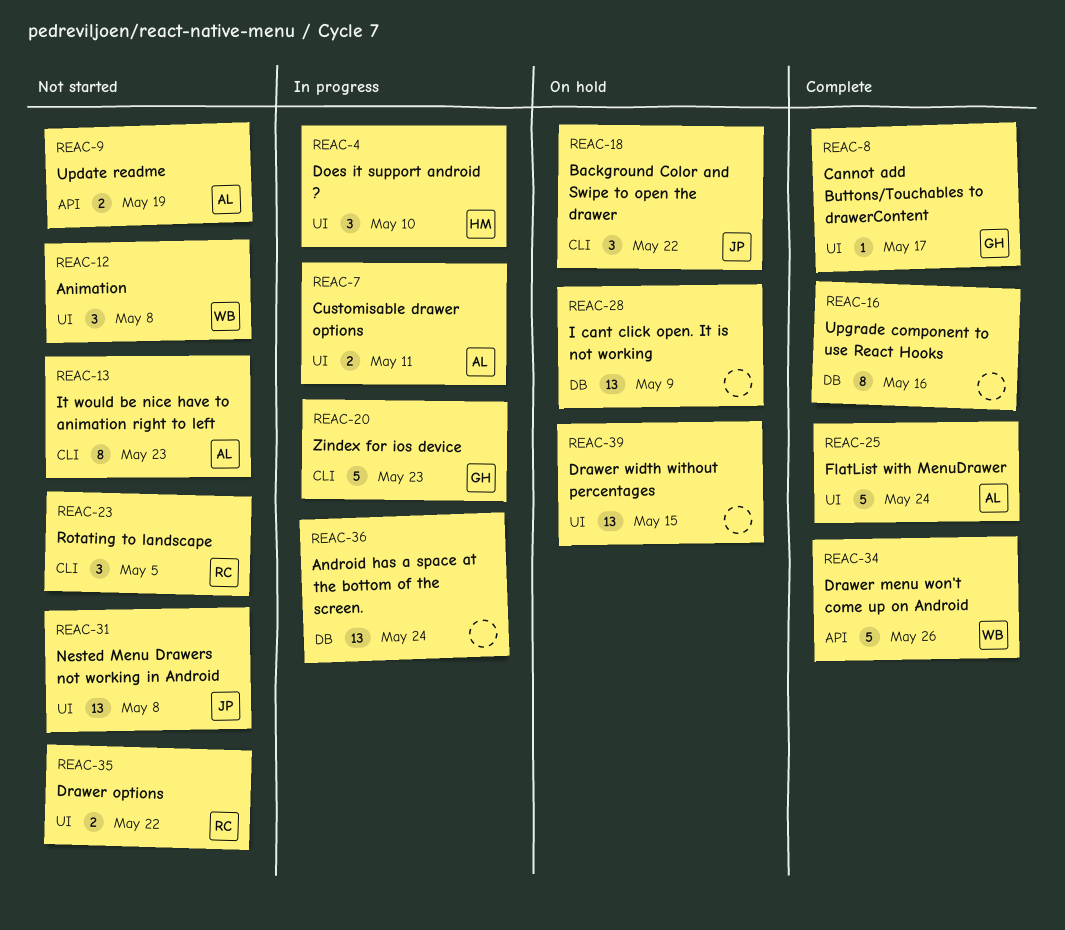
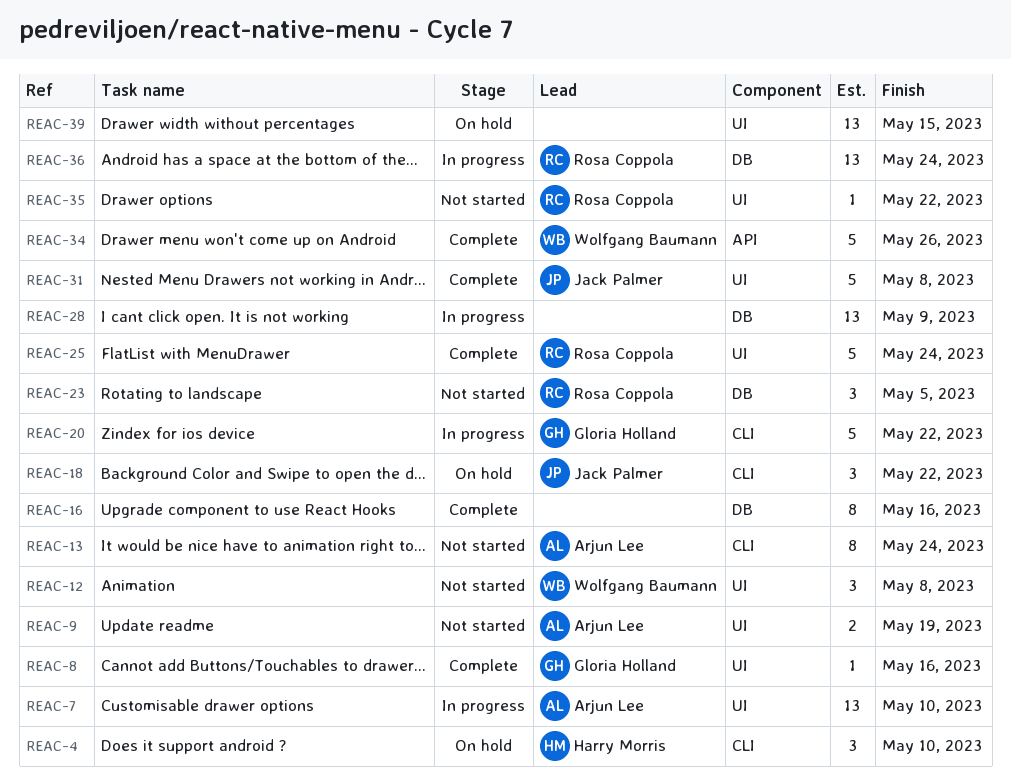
REAC-4, status: In progress -> On hold
REAC-4, label: UI -> CLI
REAC-7, estimate: 2 -> 13
REAC-7, due: May 11 -> May 10
REAC-8, due: May 17 -> May 16
REAC-9, label: API -> UI
REAC-13, due: May 23 -> May 24
REAC-20, due: May 23 -> May 22
REAC-23, label: CLI -> DB
REAC-25, owner: Arjun Lee -> Rosa Coppola
REAC-28, status: On hold -> In progress
REAC-31, status: Not started -> Complete
REAC-31, estimate: 13 -> 5
REAC-35, estimate: 2 -> 1
REAC-36, owner: none -> Rosa Coppola

